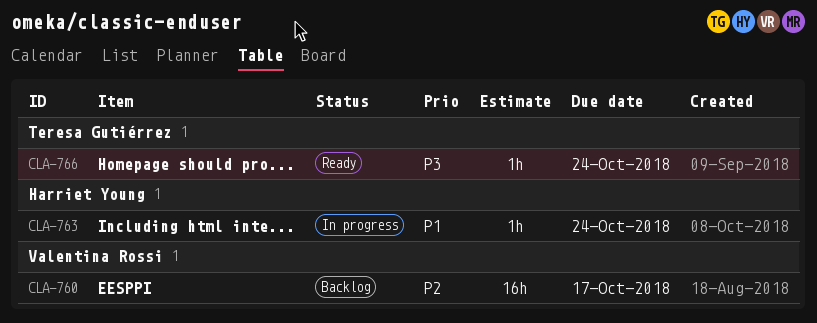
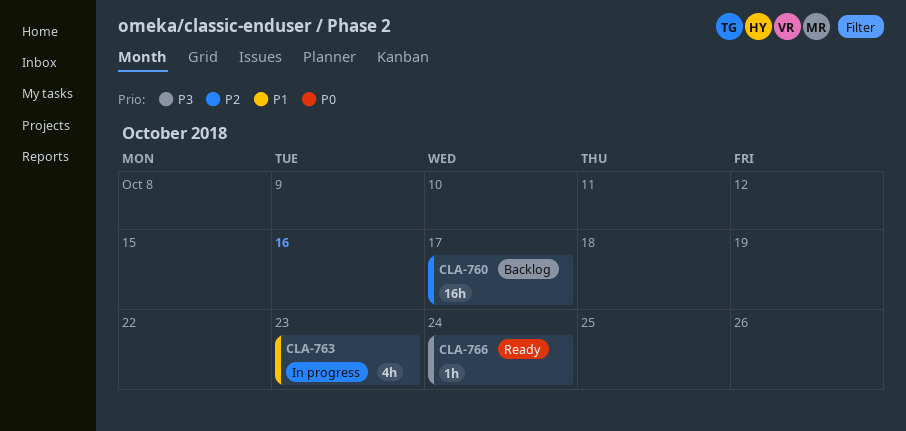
CLA-763, estimate: 1h -> 4h
CLA-763, due: Oct 24 -> Oct 23

